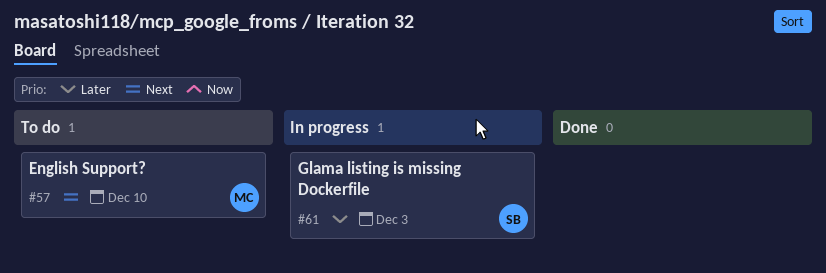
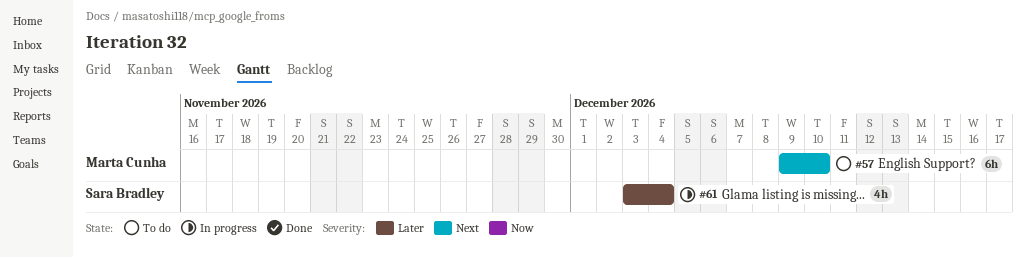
#61, due: Dec 3 -> Dec 4

